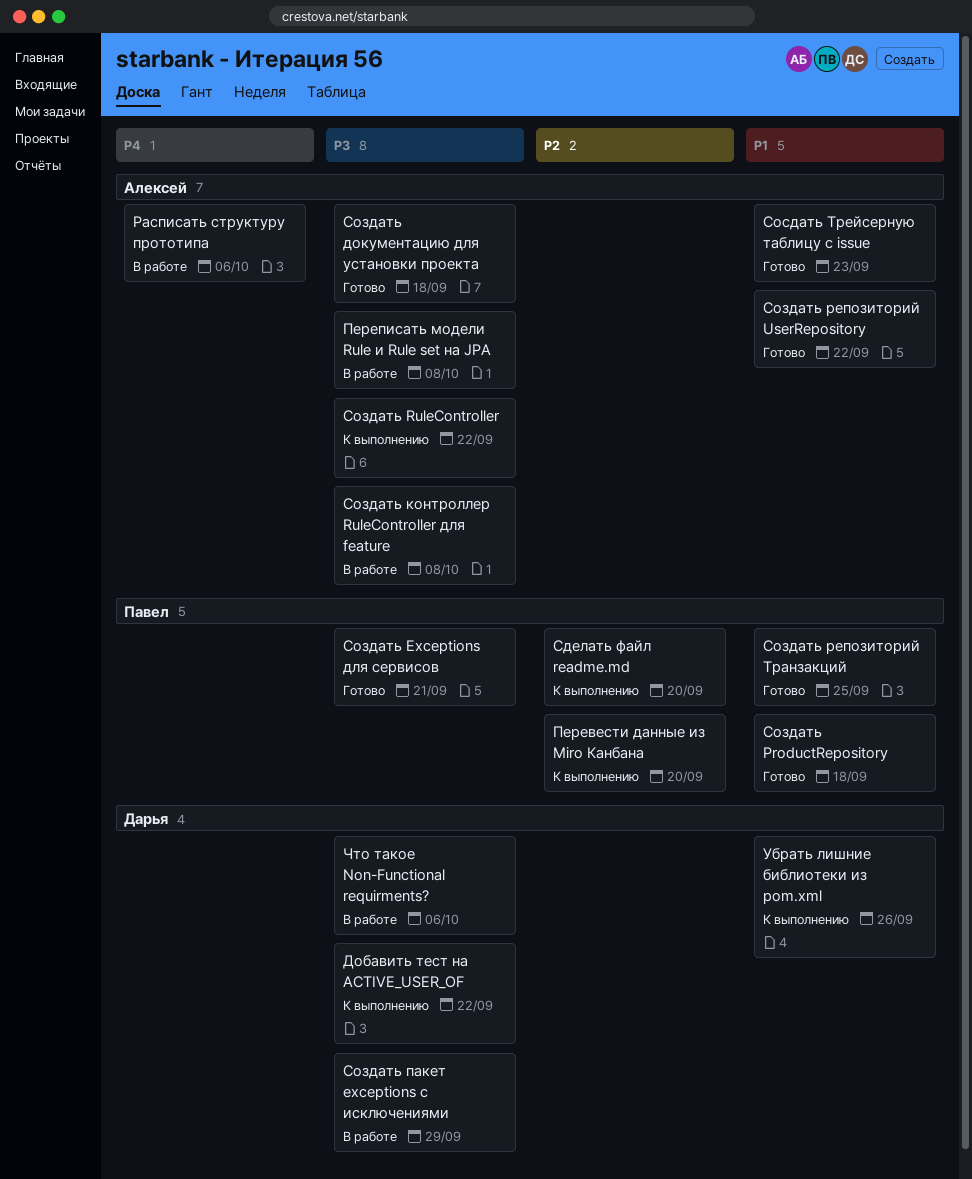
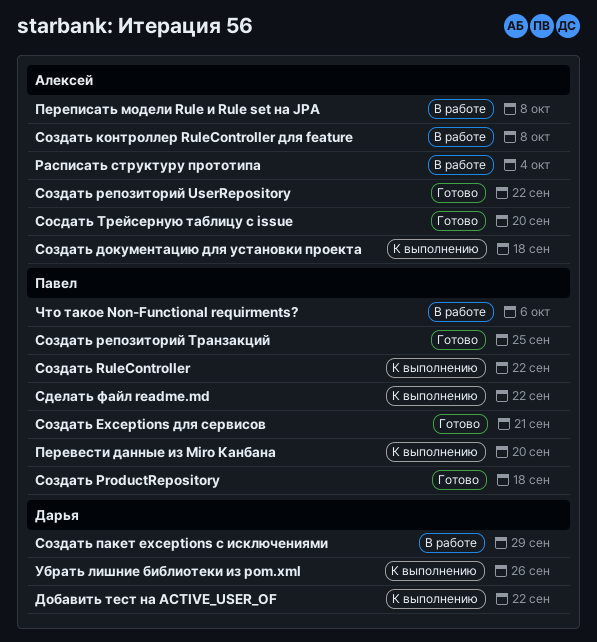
Расписать структуру прототипа, due: Oct 6 -> Oct 4
Сделать файл readme.md, due: Sep 20 -> Sep 22
Создать RuleController, owner: Алексей -> Павел
Создать документацию для установки проекта, status: Готово -> К выполнению
Сосдать Трейсерную таблицу с issue, due: Sep 23 -> Sep 20
Что такое Non-Functional requirments?, owner: Дарья -> Павел

